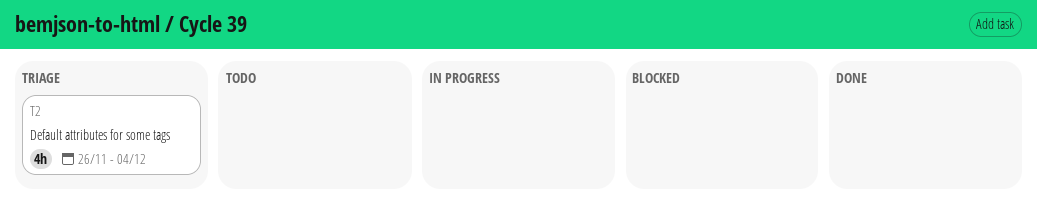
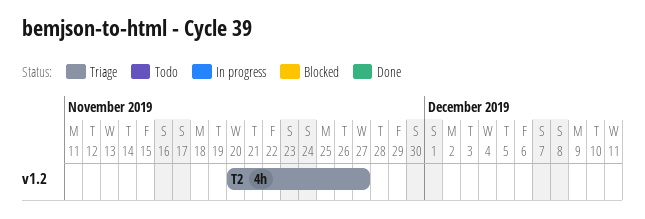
T2, start: Nov 26 -> Nov 20
T2, due: Dec 4 -> Nov 27

